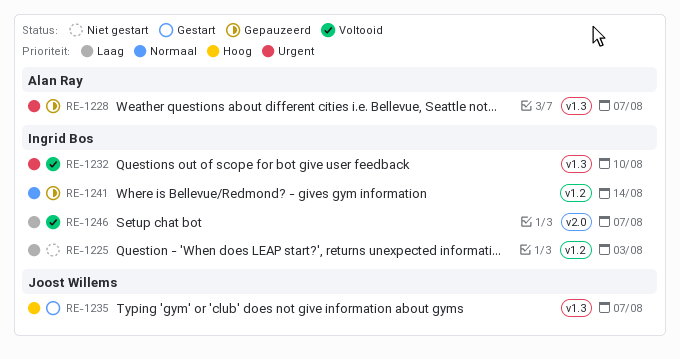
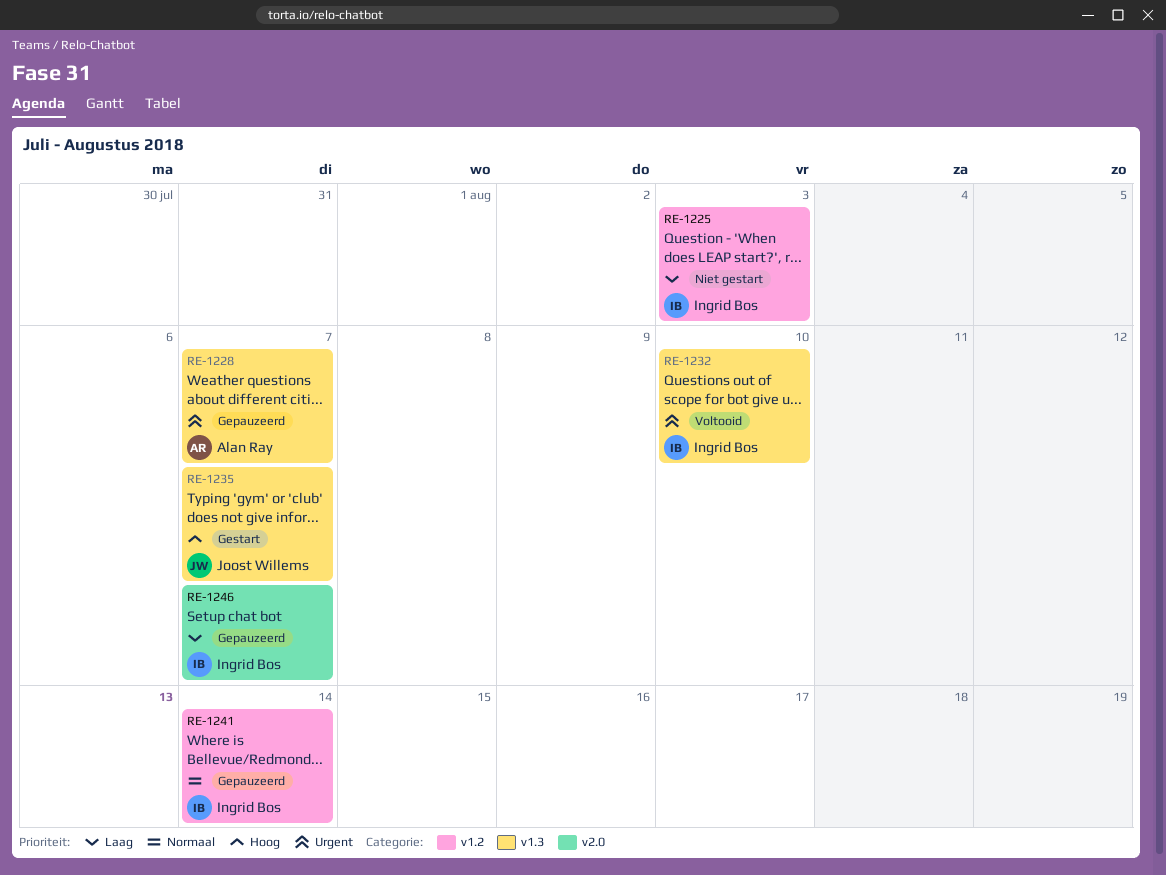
RE-1246, status: Voltooid -> Gepauzeerd

